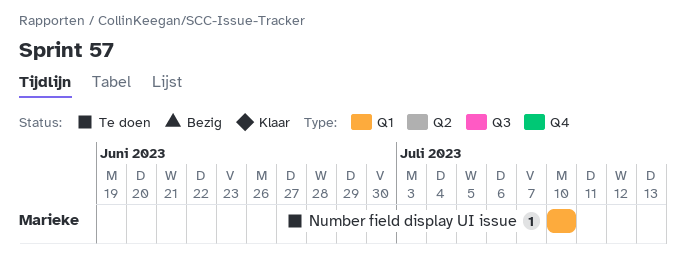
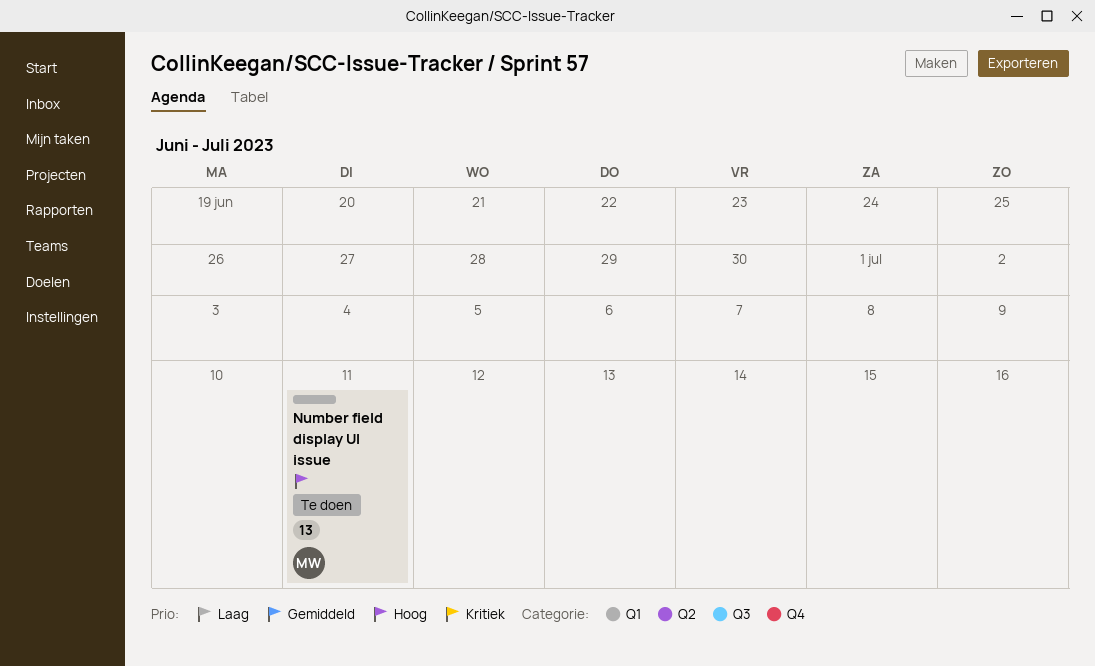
Number field display UI issue, estimate: 1 -> 13
Number field display UI issue, due: Jul 10 -> Jul 11

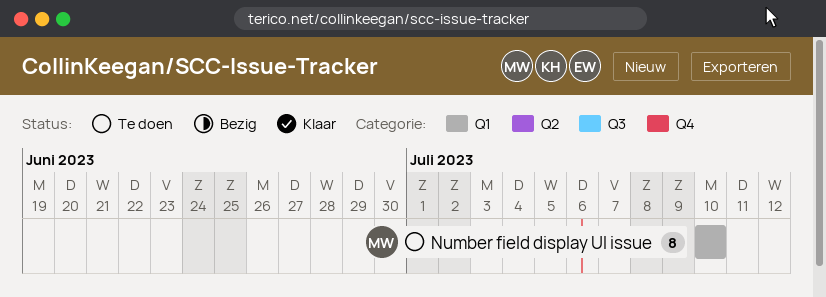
Number field display UI issue, estimate: 13 -> 8
Number field display UI issue, due: Jul 11 -> Jul 10

